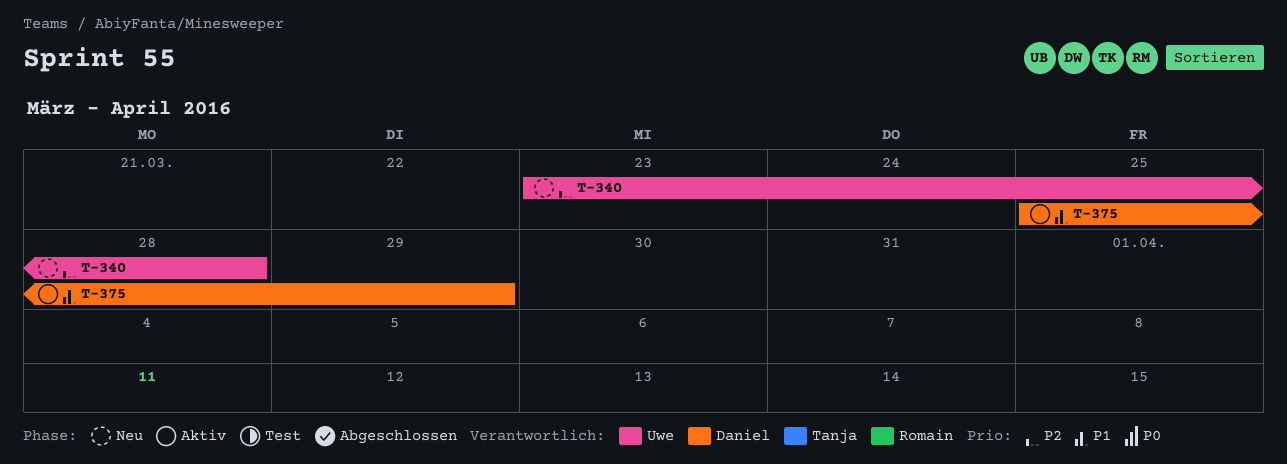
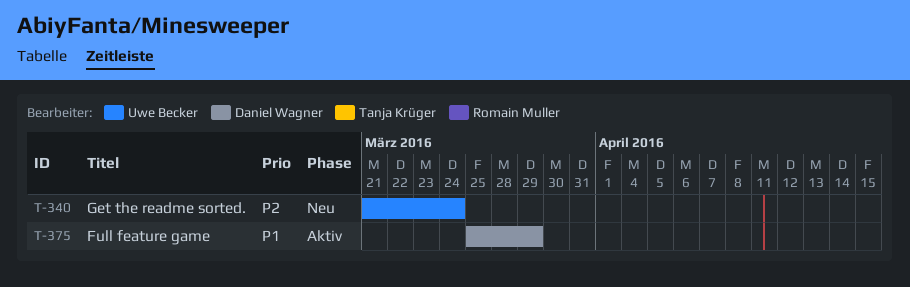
T-340, start: Mar 23 -> Mar 21
T-340, due: Mar 28 -> Mar 24

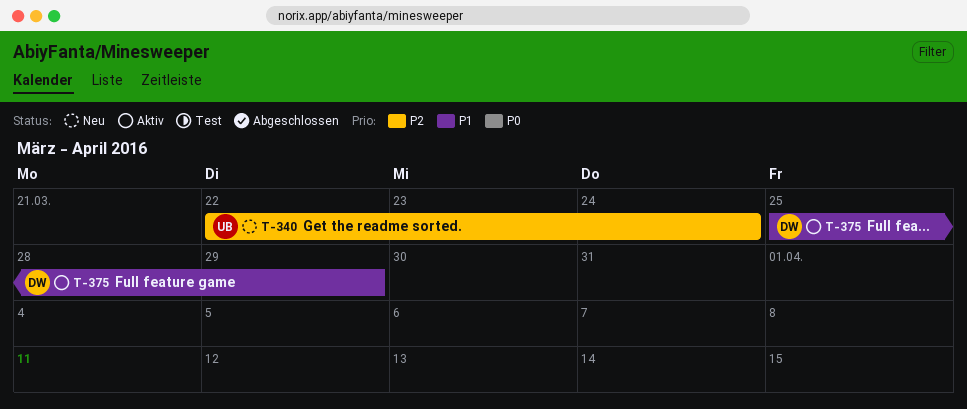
T-340, start: Mar 21 -> Mar 22

